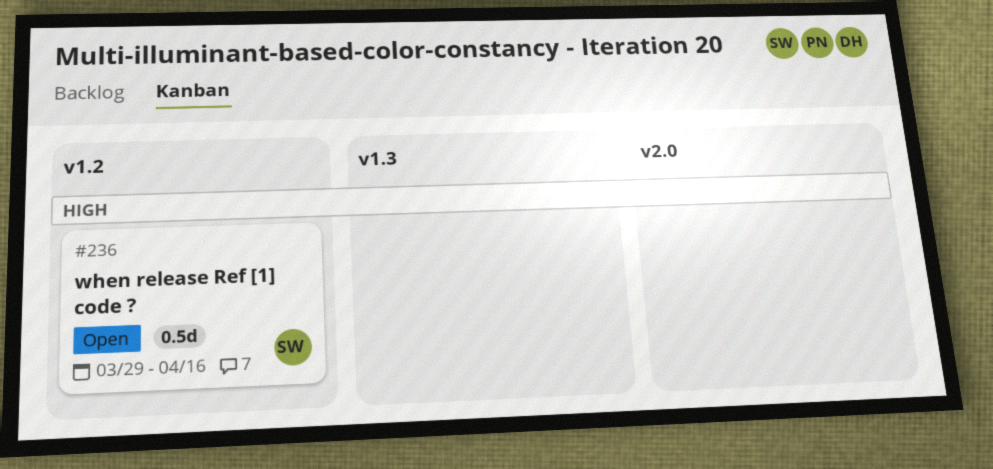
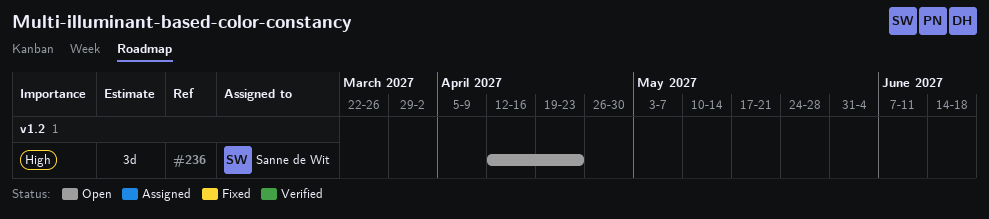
#236, estimate: 0.5d -> 3d
#236, start: Mar 29 -> Apr 12
#236, due: Apr 16 -> Apr 23

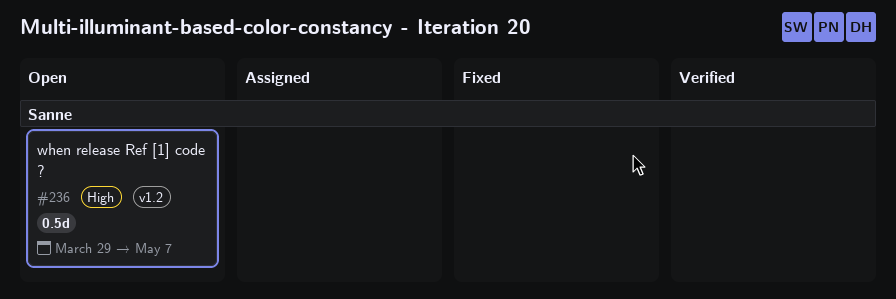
#236, estimate: 3d -> 0.5d
#236, start: Apr 12 -> Mar 29
#236, due: Apr 23 -> May 7

